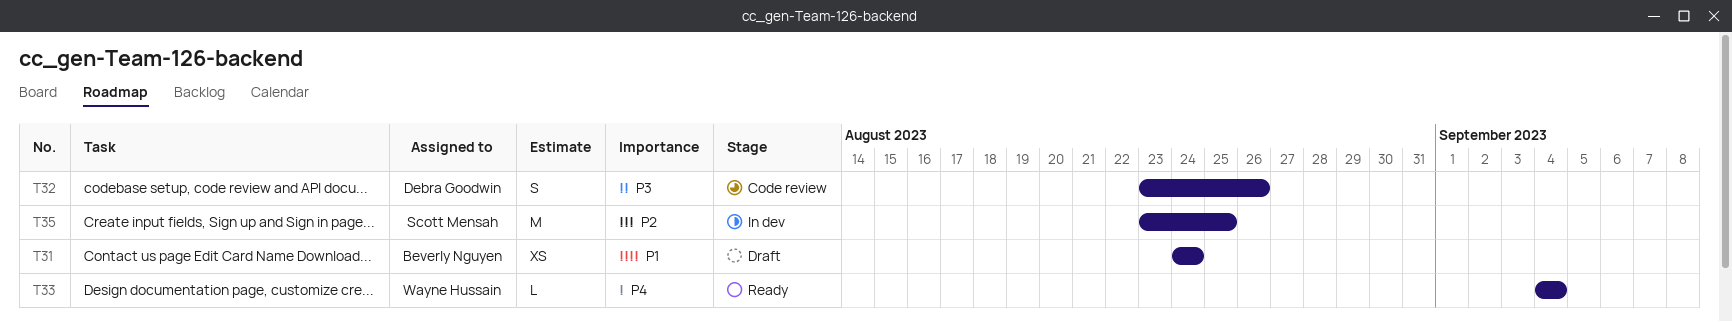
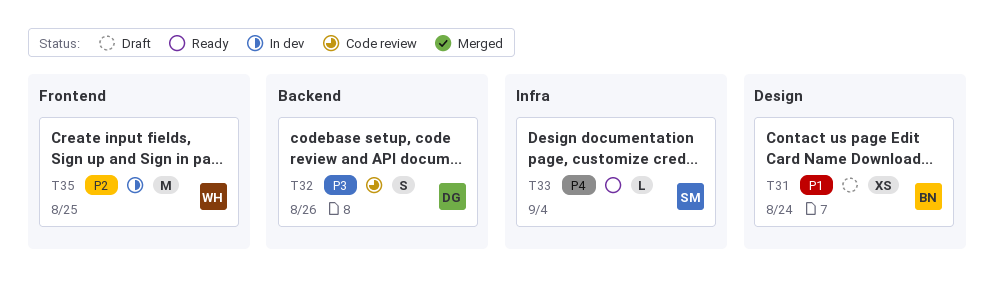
T33, owner: Wayne Hussain -> Scott Mensah
T35, owner: Scott Mensah -> Wayne Hussain

